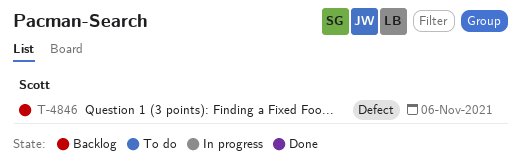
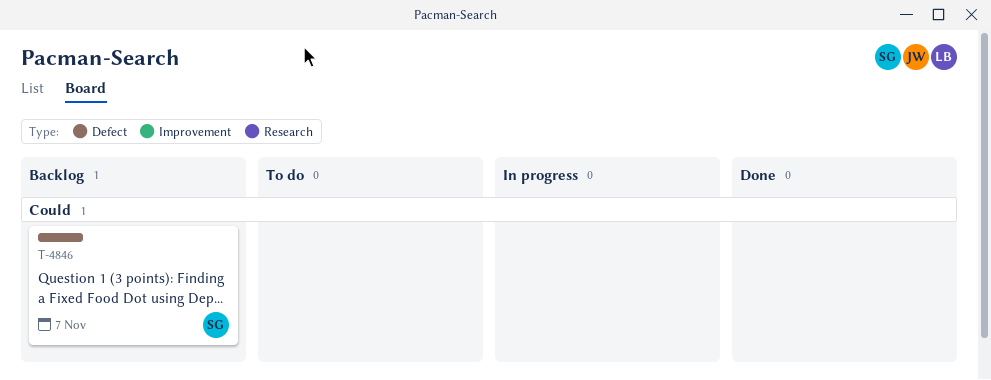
T-4846, due: Nov 6 -> Nov 7

